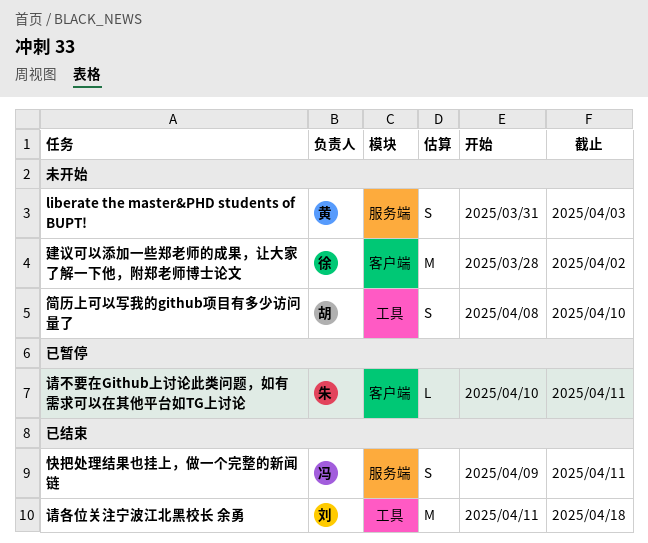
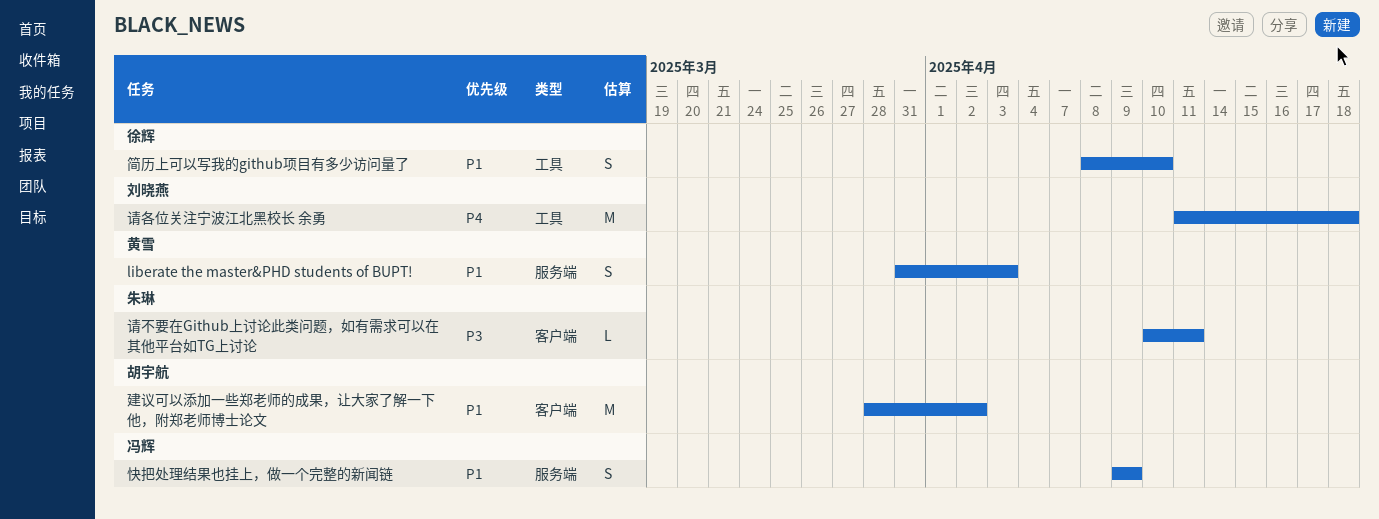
建议可以添加一些郑老师的成果，让大家了解一下他，附郑老师博士论文, owner: 徐辉 -> 胡宇航
快把处理结果也挂上，做一个完整的新闻链, due: Apr 11 -> Apr 9
简历上可以写我的github项目有多少访问量了, owner: 胡宇航 -> 徐辉

